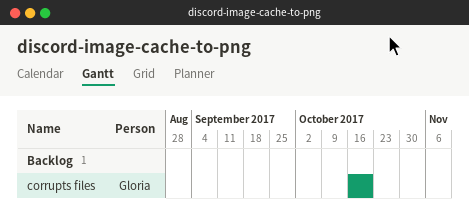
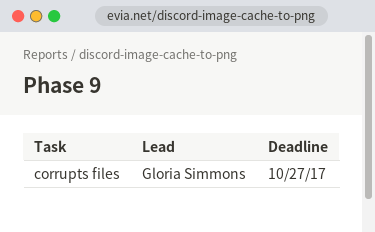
corrupts files, due: Oct 20 -> Oct 27

